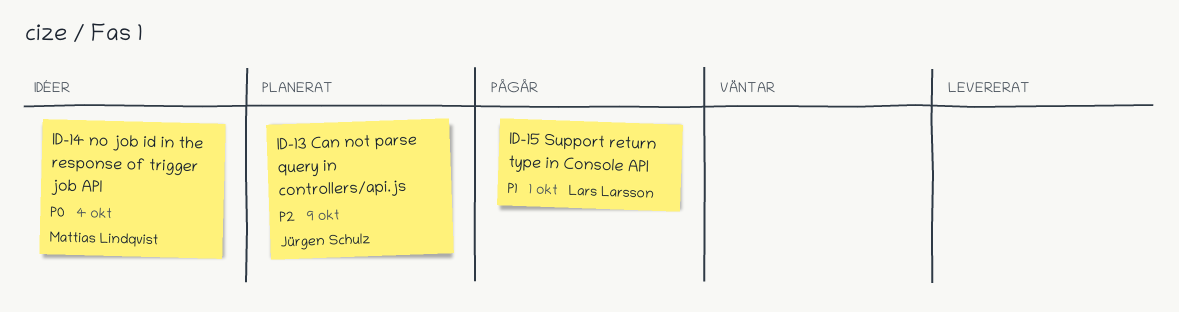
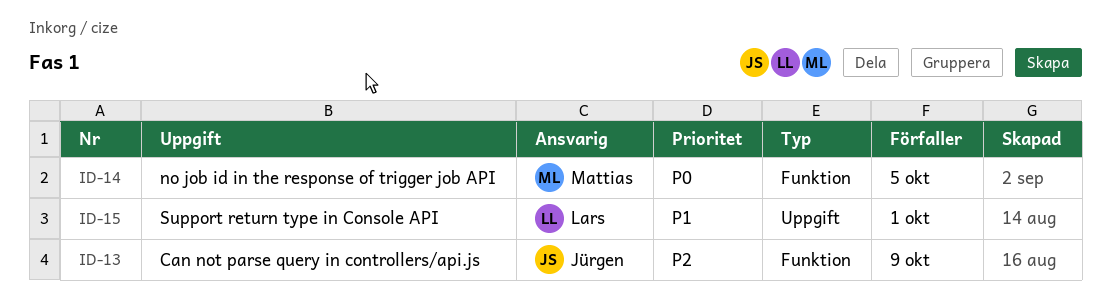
ID-14, due: Oct 4 -> Oct 5

